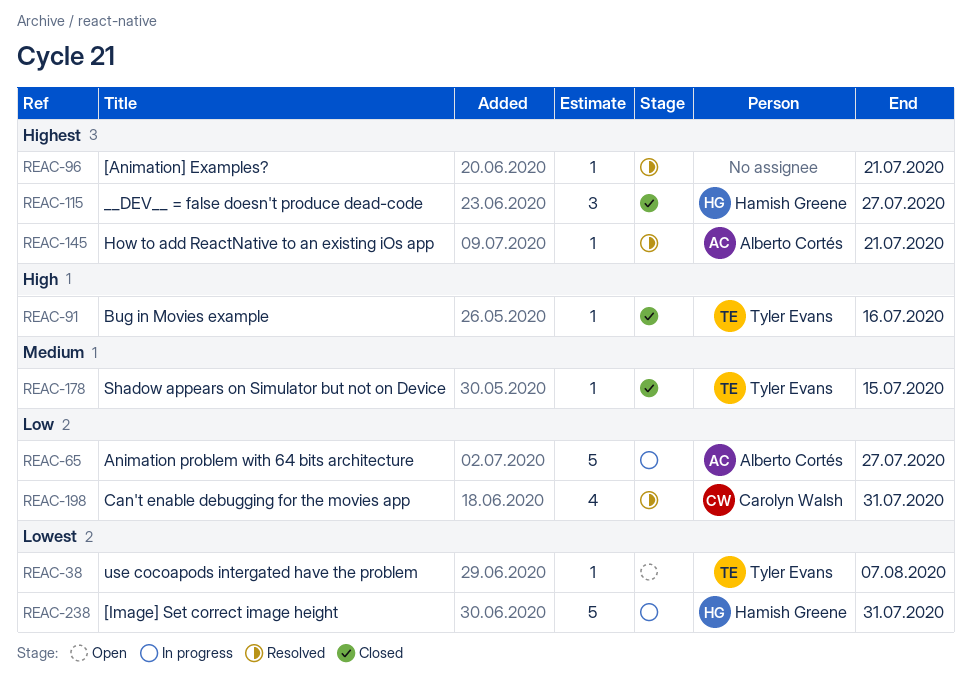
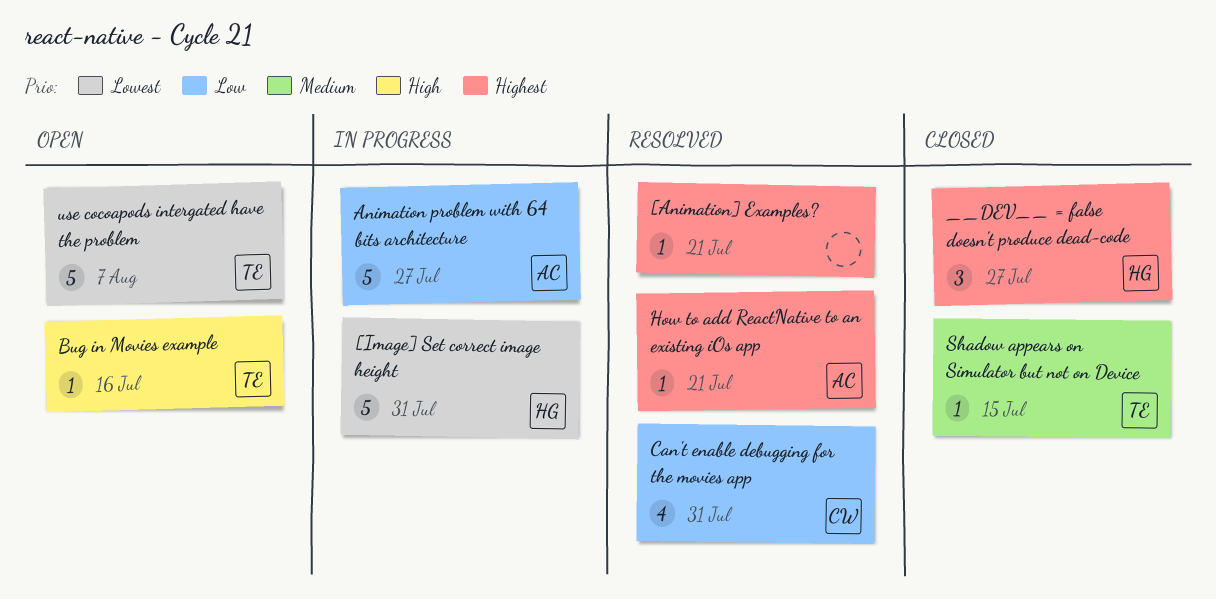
Bug in Movies example, status: Closed -> Open
use cocoapods intergated have the problem, estimate: 1 -> 5

